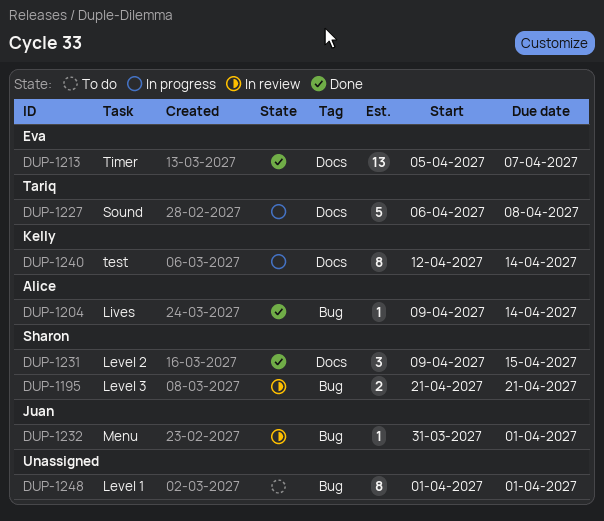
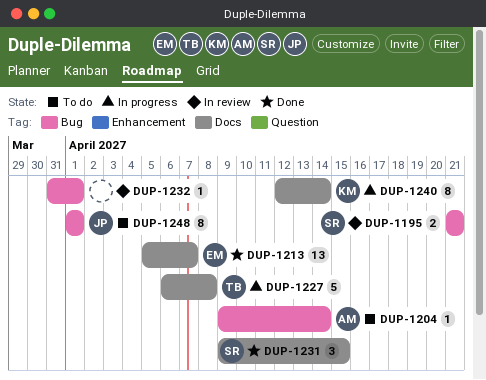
DUP-1204, status: Done -> To do
DUP-1232, owner: Juan -> none
DUP-1248, owner: none -> Juan

